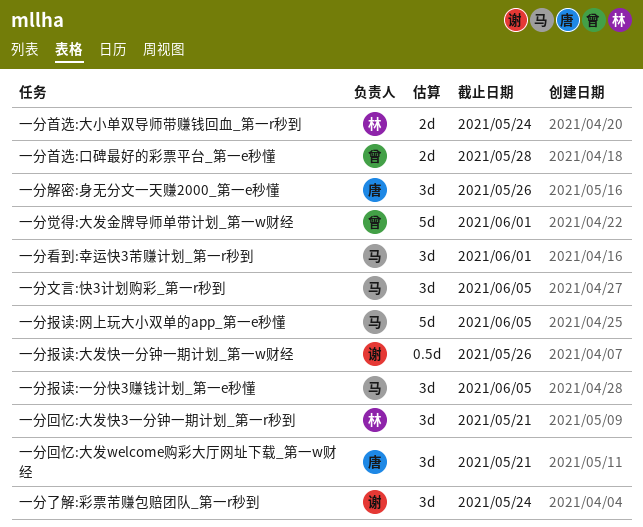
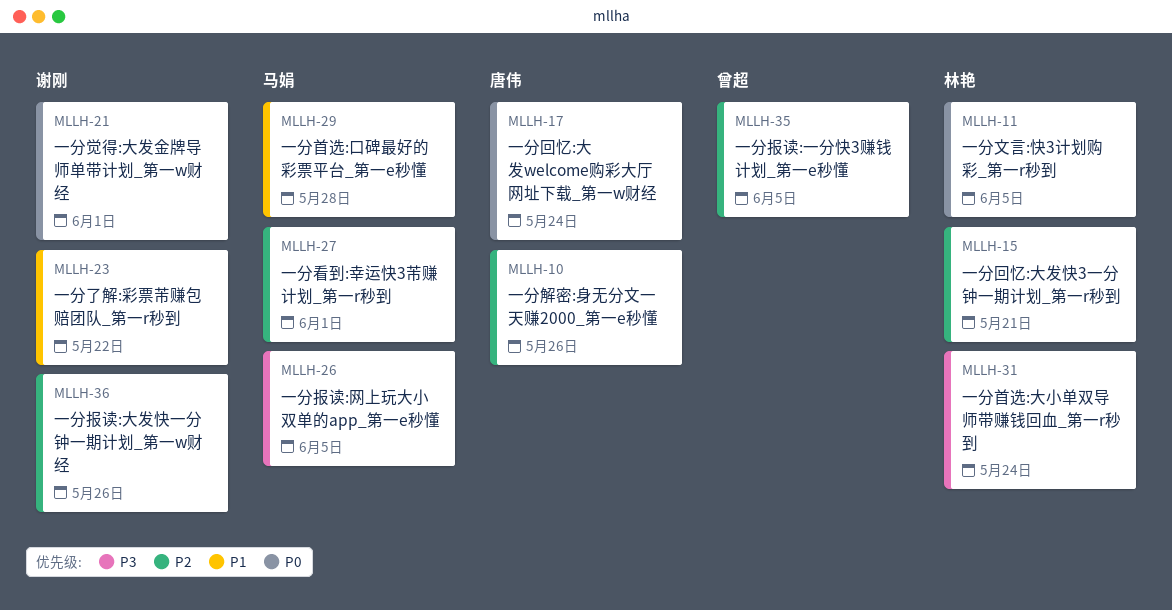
一分了解:彩票芾赚包赔团队_第一r秒到, due: May 24 -> May 22
一分回忆:大发welcome购彩大厅网址下载_第一w财经, due: May 21 -> May 24
一分报读:一分快3赚钱计划_第一e秒懂, owner: 马娟 -> 曾超
一分文言:快3计划购彩_第一r秒到, owner: 马娟 -> 林艳
一分觉得:大发金牌导师单带计划_第一w财经, owner: 曾超 -> 谢刚
一分首选:口碑最好的彩票平台_第一e秒懂, owner: 曾超 -> 马娟

